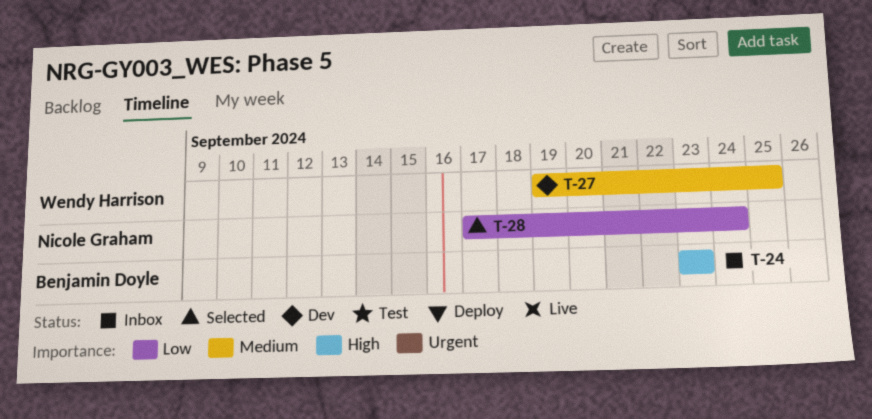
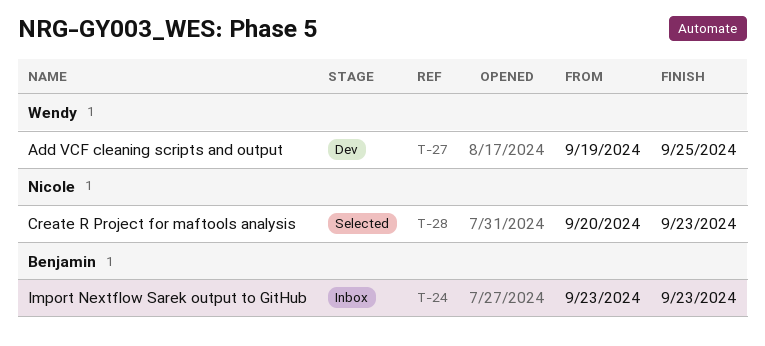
T-28, start: Sep 17 -> Sep 20
T-28, due: Sep 24 -> Sep 23

